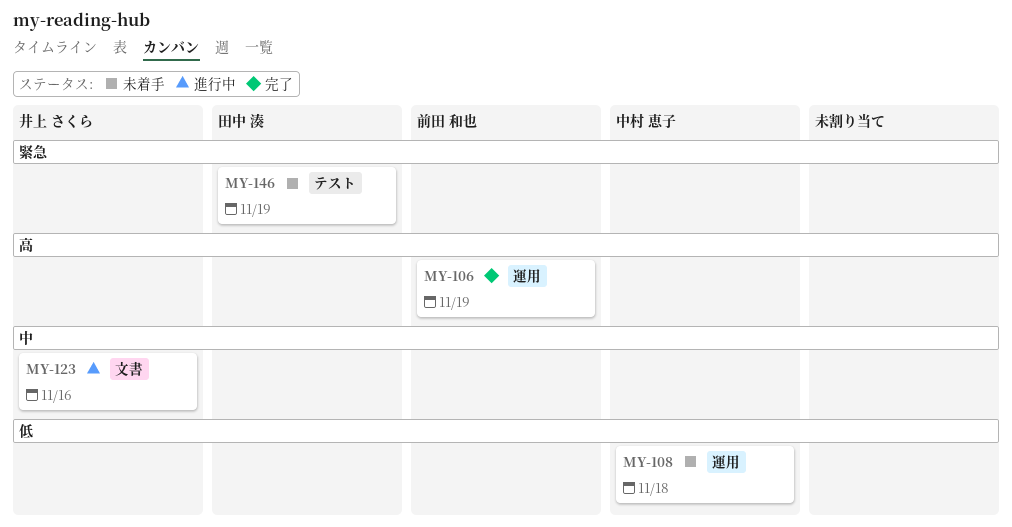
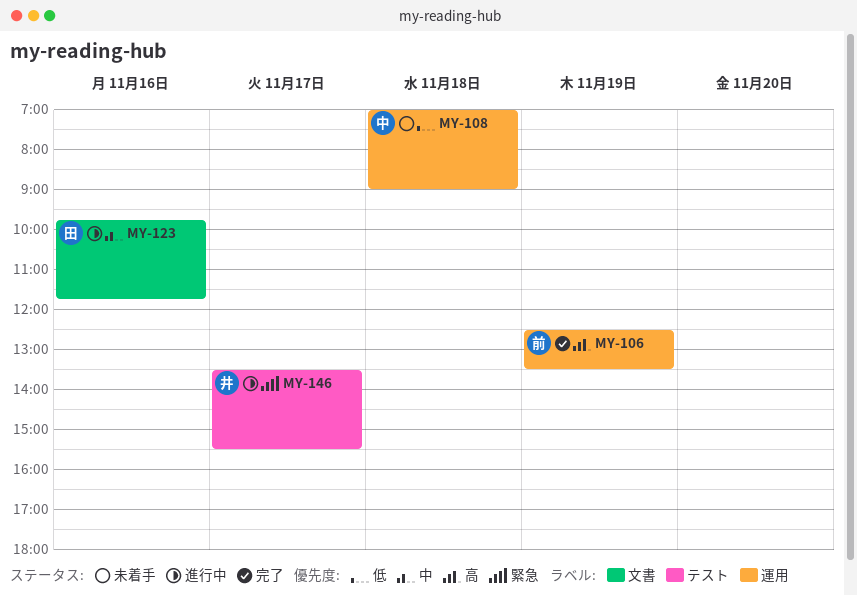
MY-123, owner: 井上 さくら -> 田中 湊
MY-146, status: 未着手 -> 進行中
MY-146, owner: 田中 湊 -> 井上 さくら
MY-146, day: Nov 19 -> Nov 17

